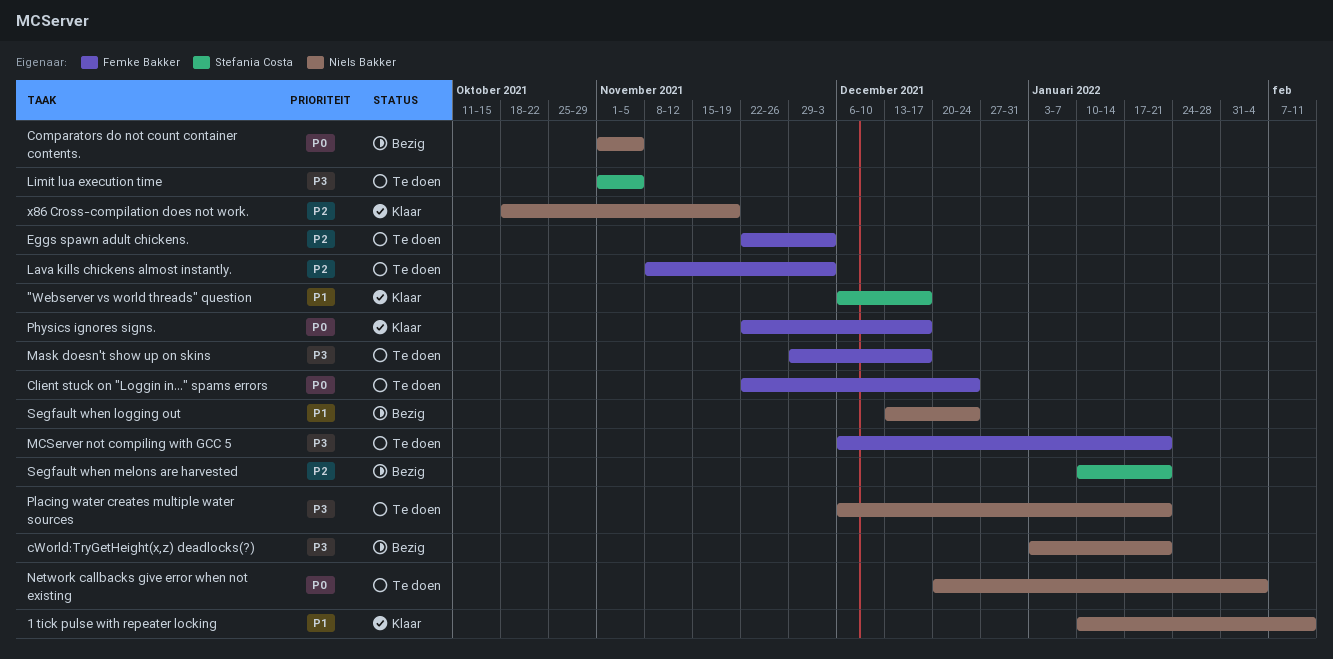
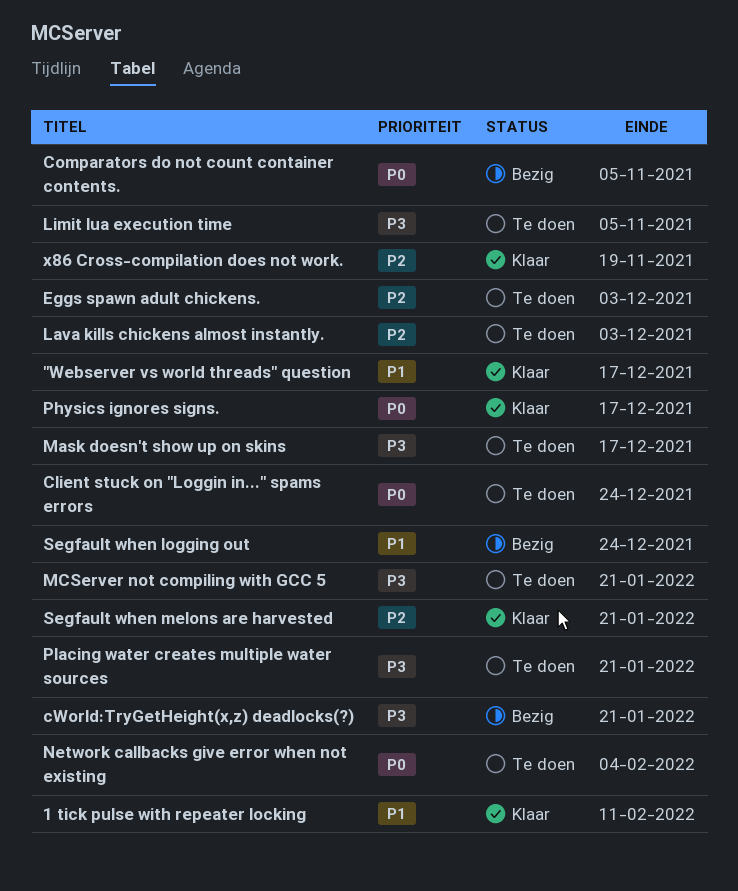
Segfault when melons are harvested, status: Bezig -> Klaar

